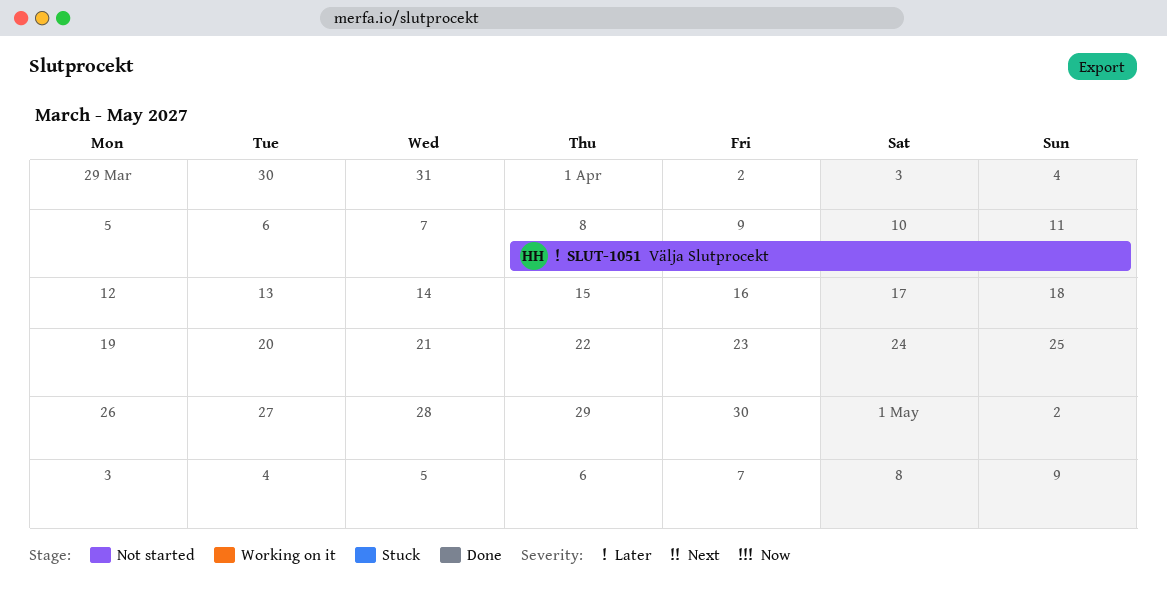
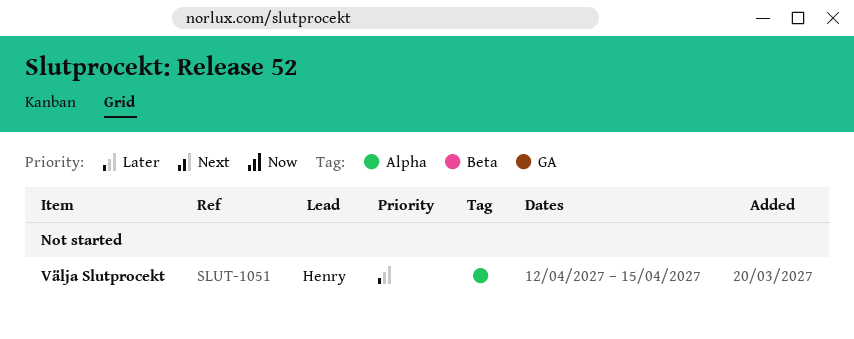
SLUT-1051, start: Apr 8 -> Apr 12
SLUT-1051, due: Apr 11 -> Apr 15

